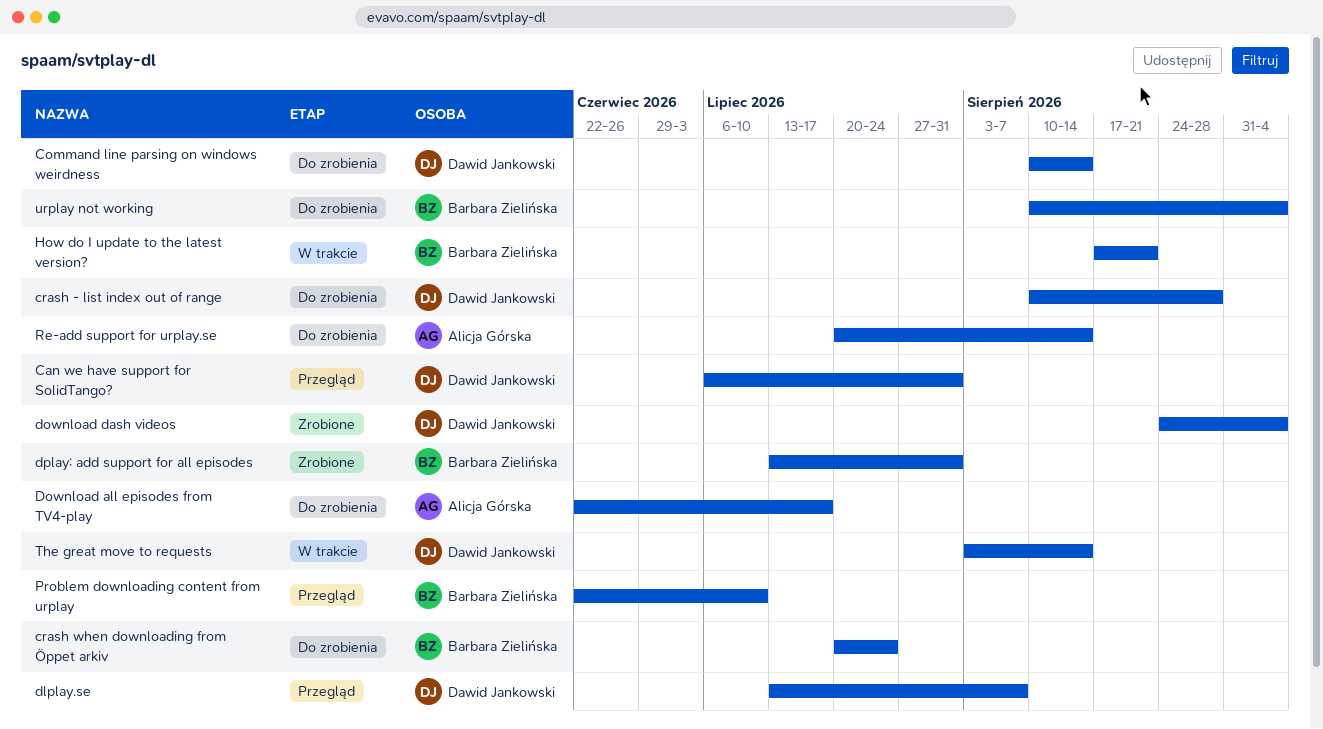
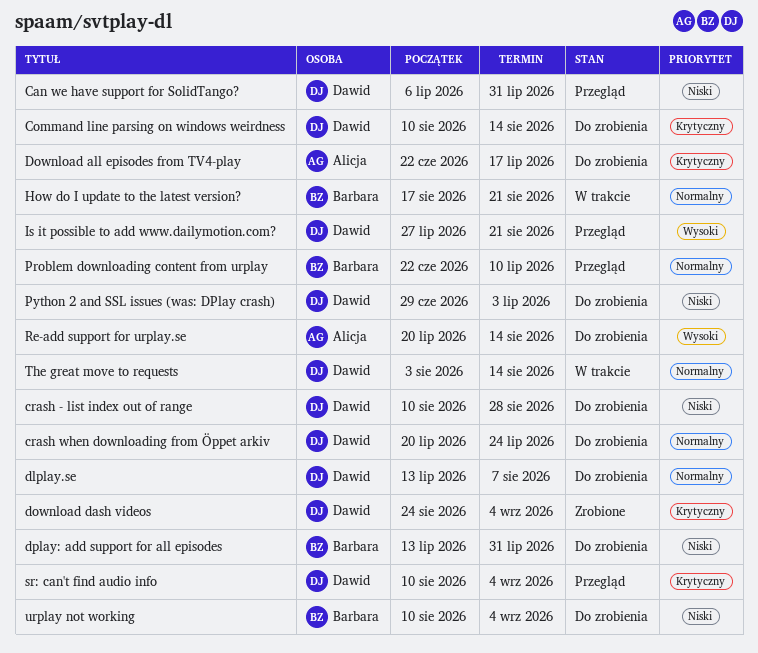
crash when downloading from Öppet arkiv, owner: Barbara Zielińska -> Dawid Jankowski
dlplay.se, status: Przegląd -> Do zrobienia
dplay: add support for all episodes, status: Zrobione -> Do zrobienia
Is it possible to add www.dailymotion.com?: none -> present
Python 2 and SSL issues (was: DPlay crash): none -> present
sr: can't find audio info: none -> present

